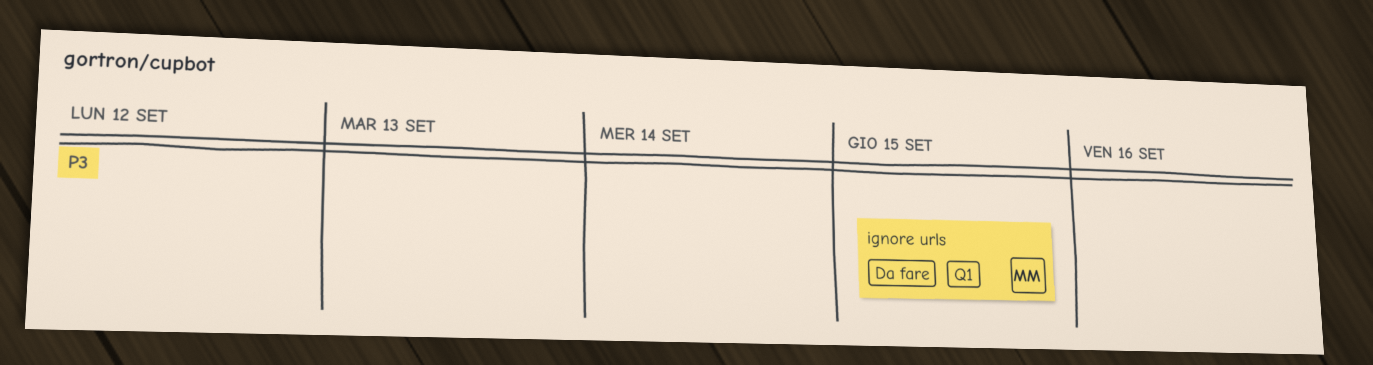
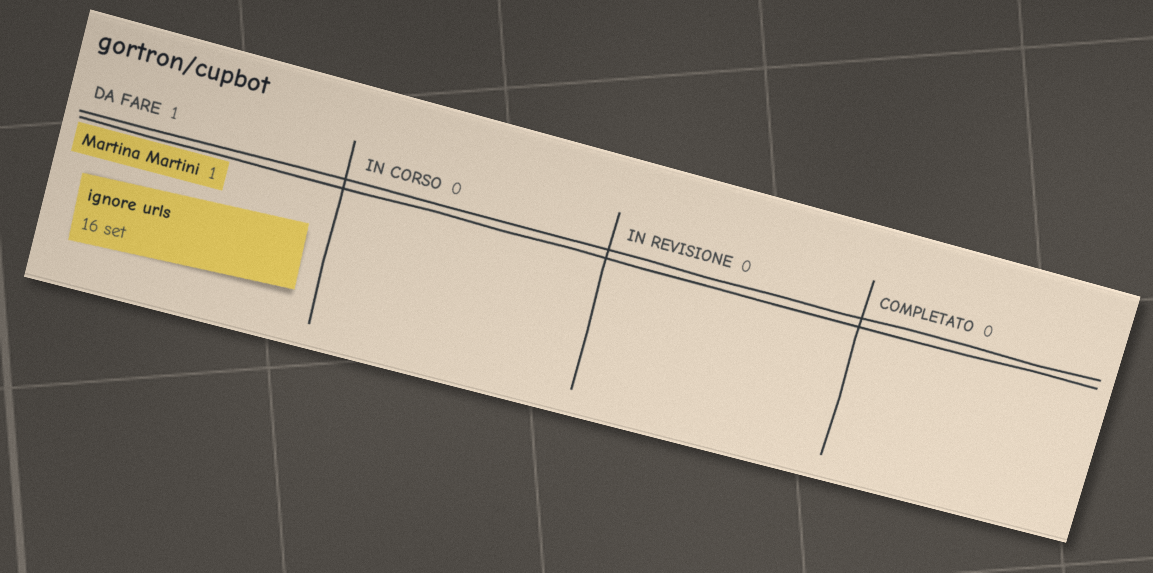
ignore urls, due: Sep 15 -> Sep 16

